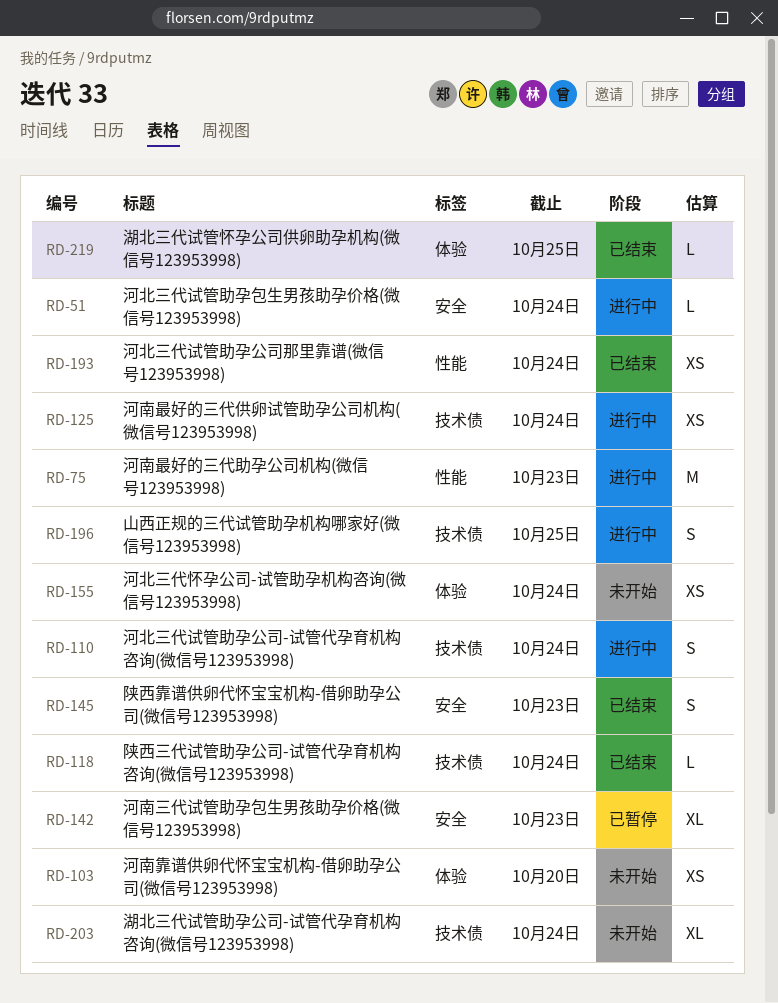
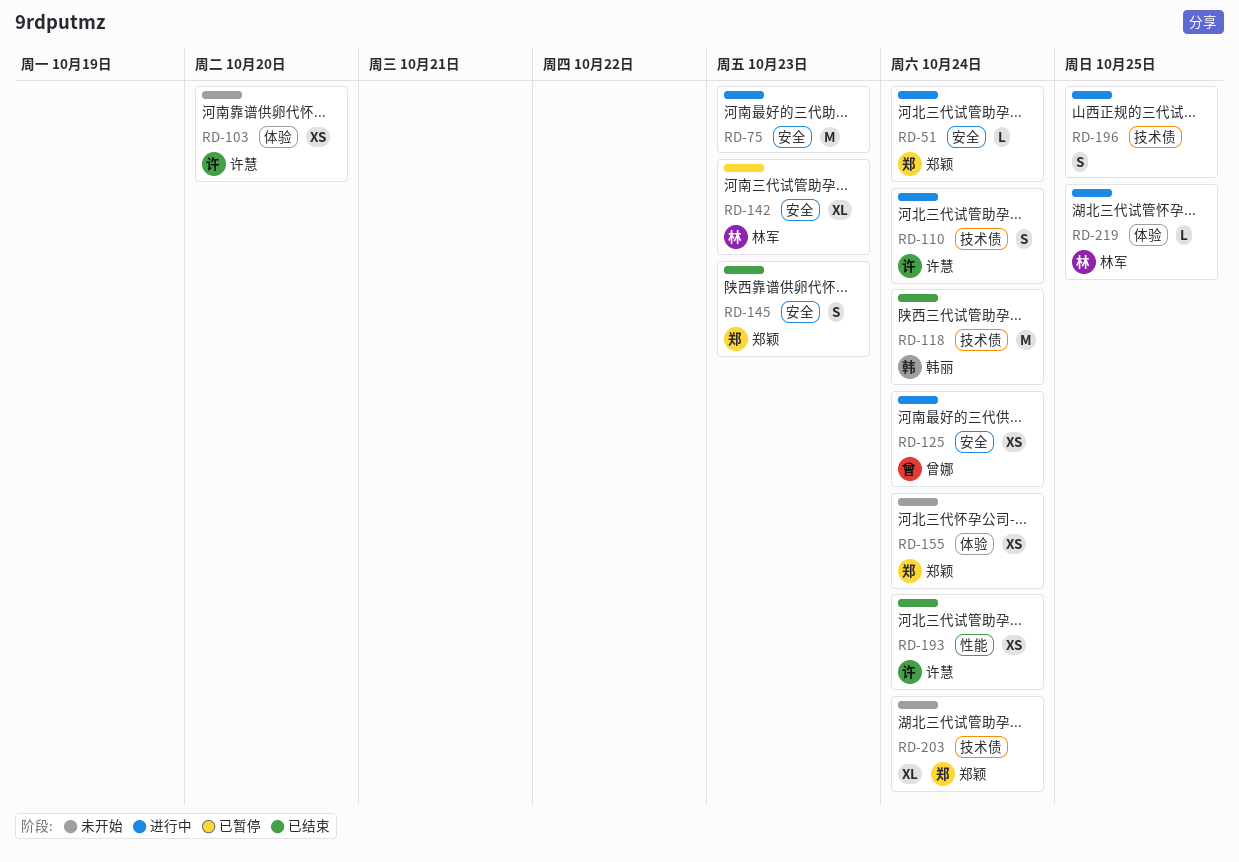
RD-75, label: 性能 -> 安全
RD-118, estimate: L -> M
RD-125, label: 技术债 -> 安全
RD-219, status: 已结束 -> 进行中

